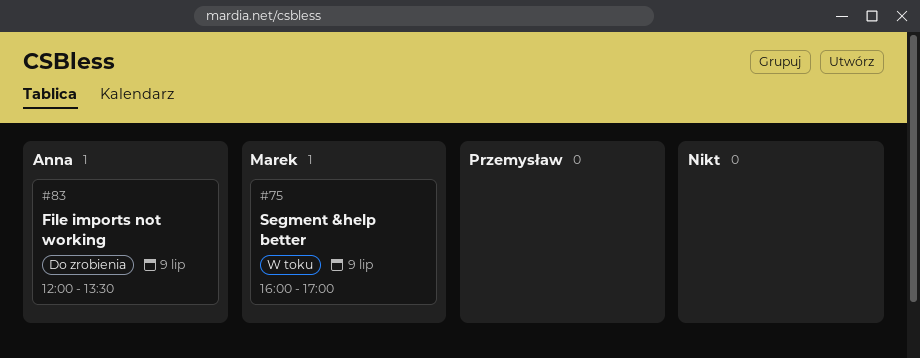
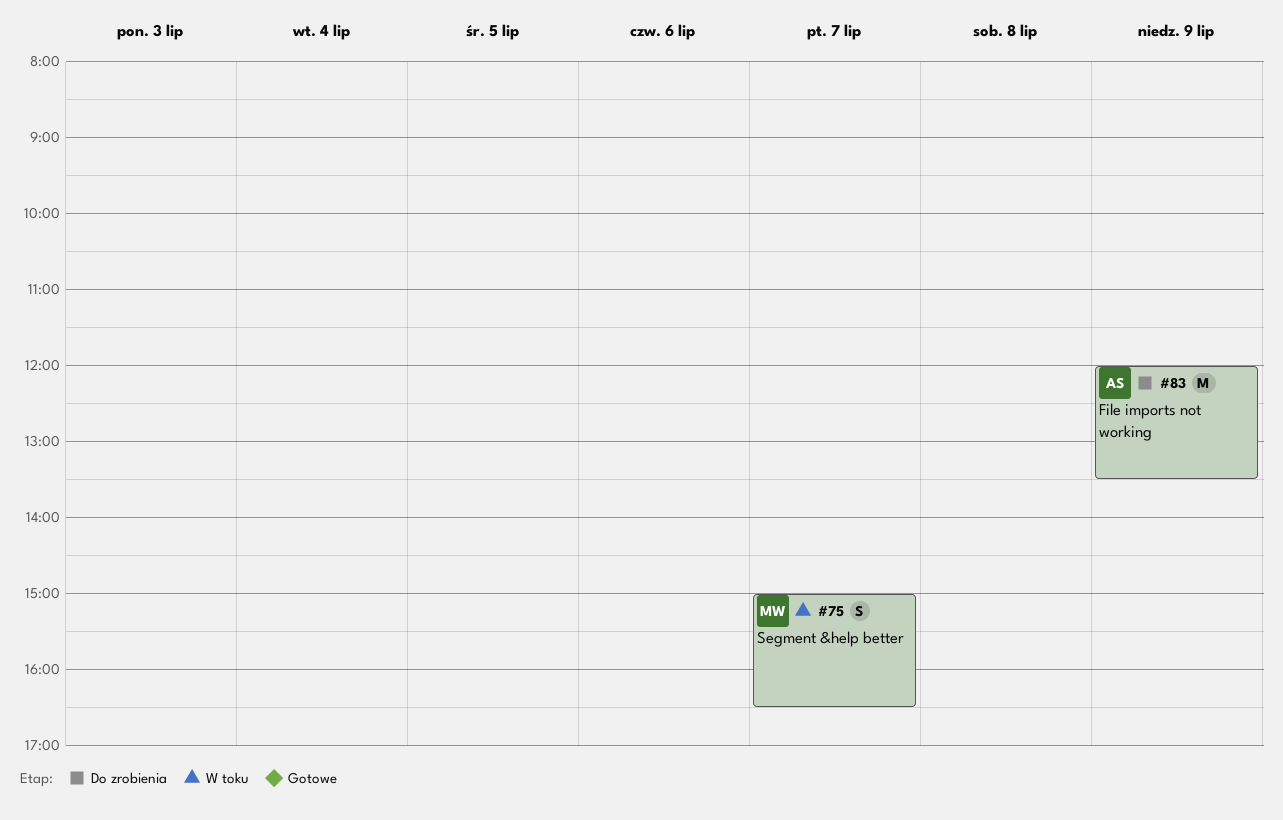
#75, day: Jul 9 -> Jul 7
#75, begins: 16:00 -> 15:00
#75, ends: 17:00 -> 16:30

